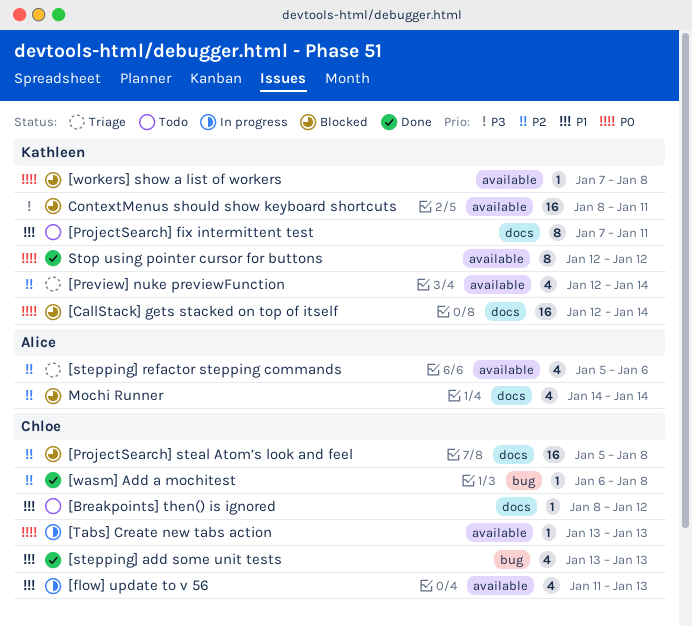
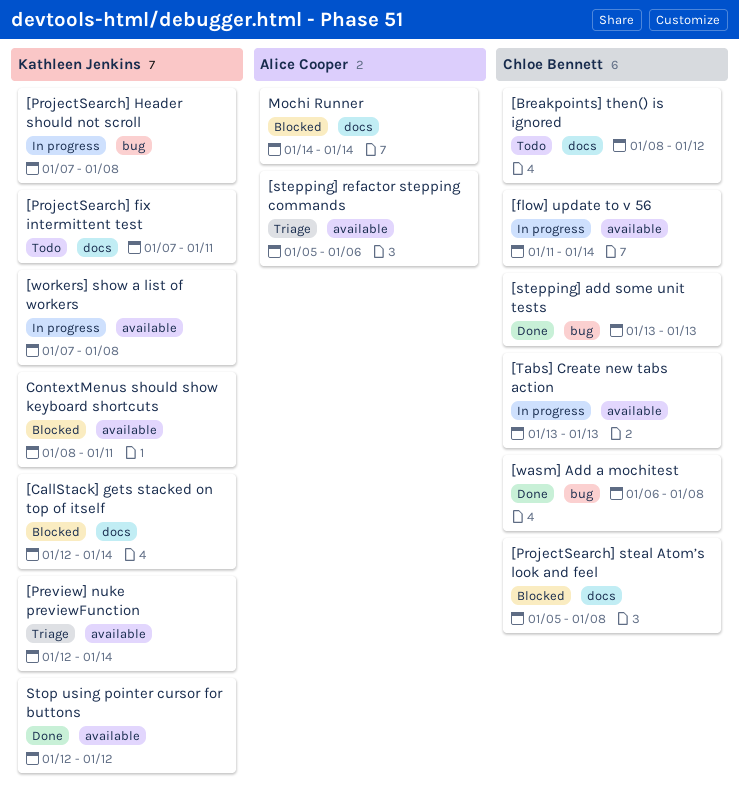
[flow] update to v 56, due: Jan 13 -> Jan 14
[ProjectSearch] Header should not scroll: none -> present
[workers] show a list of workers, status: Blocked -> In progress

